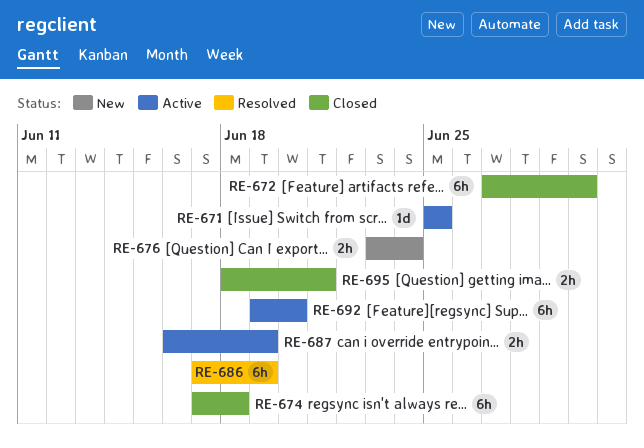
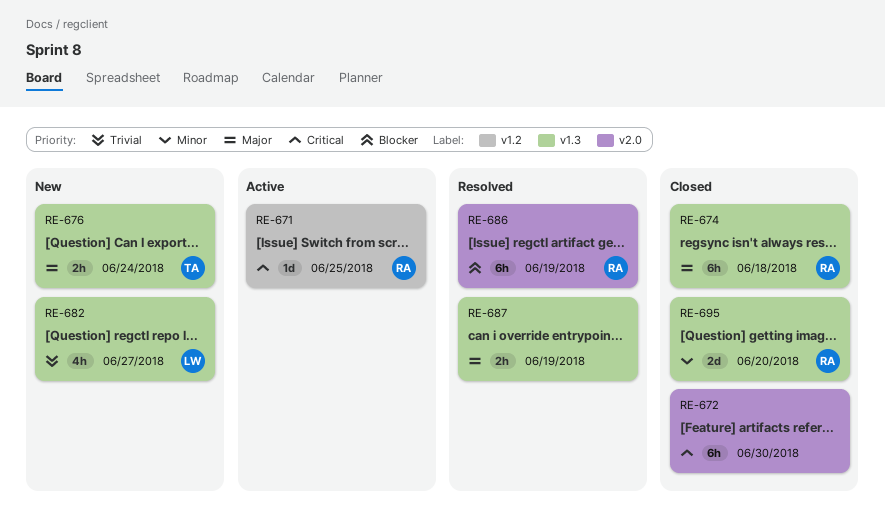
RE-682: none -> present
RE-687, status: Active -> Resolved
RE-692: present -> none
RE-695, estimate: 2h -> 2d
RE-695, due: Jun 21 -> Jun 20

